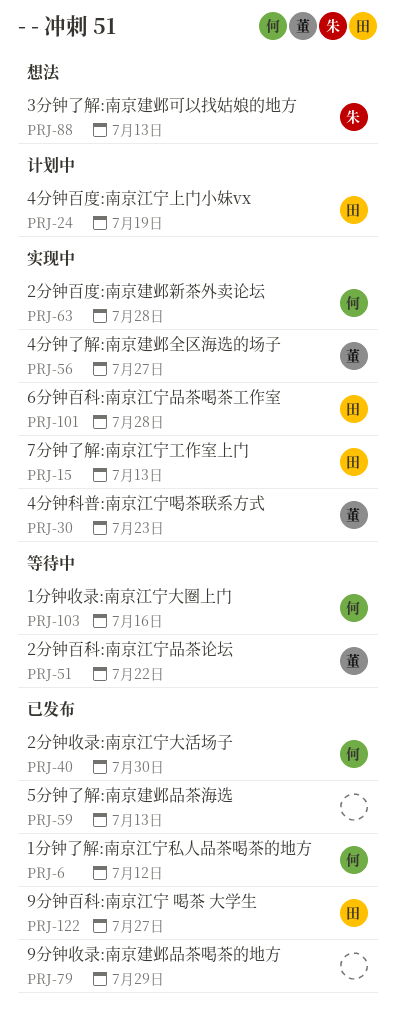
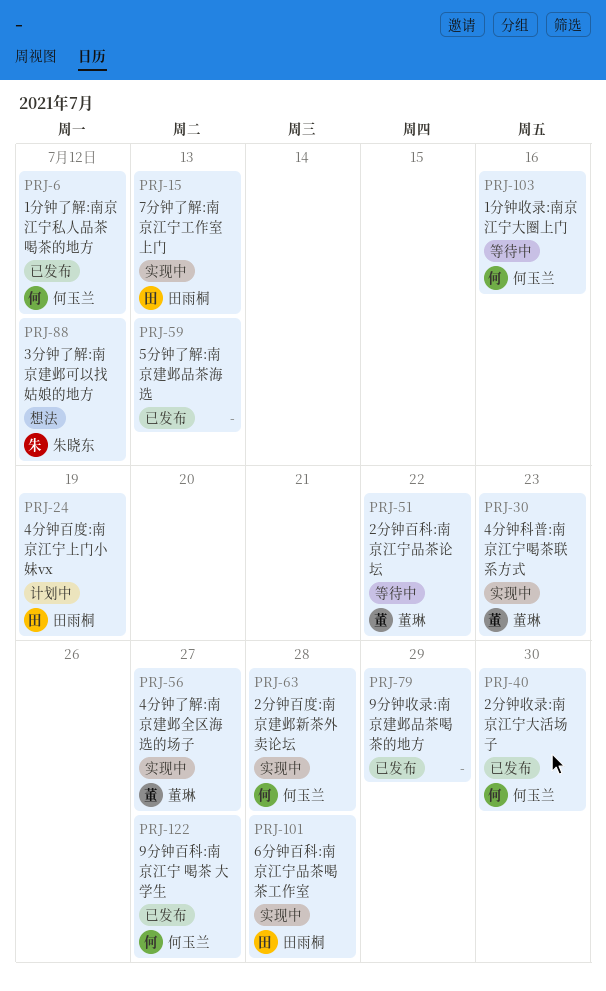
PRJ-88, due: Jul 13 -> Jul 12
PRJ-122, owner: 田雨桐 -> 何玉兰

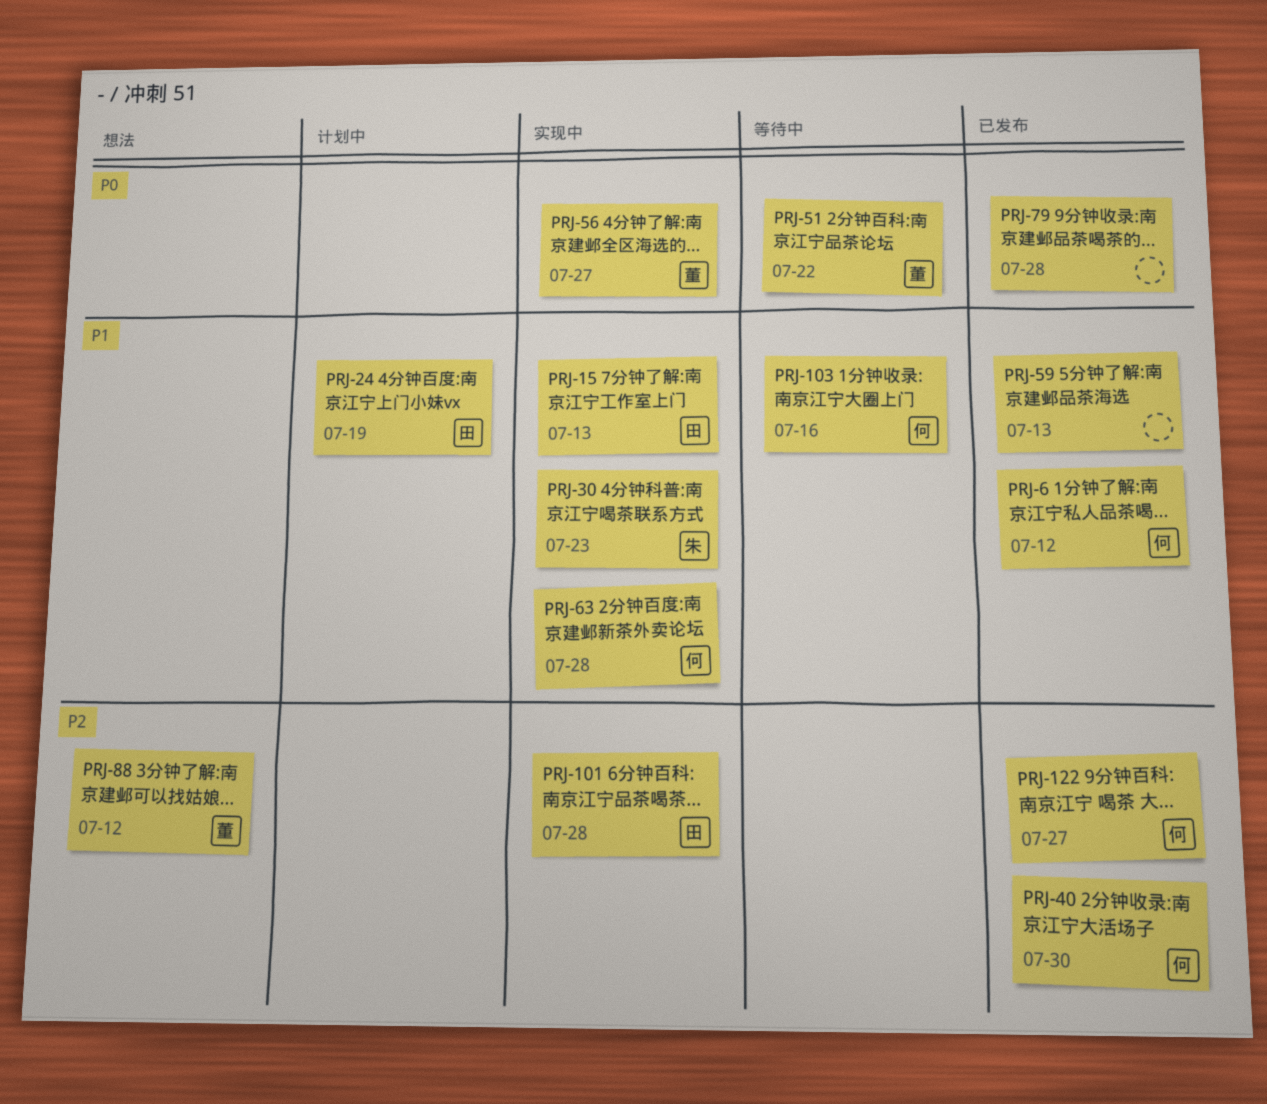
PRJ-30, owner: 董琳 -> 朱晓东
PRJ-79, due: Jul 29 -> Jul 28
PRJ-88, owner: 朱晓东 -> 董琳

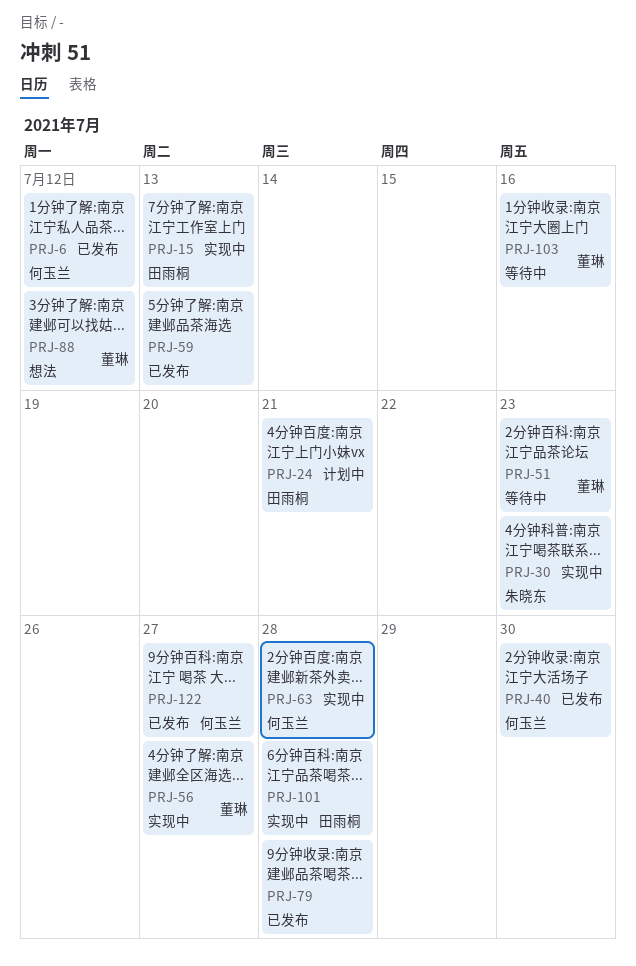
PRJ-24, due: Jul 19 -> Jul 21
PRJ-51, due: Jul 22 -> Jul 23
PRJ-103, owner: 何玉兰 -> 董琳

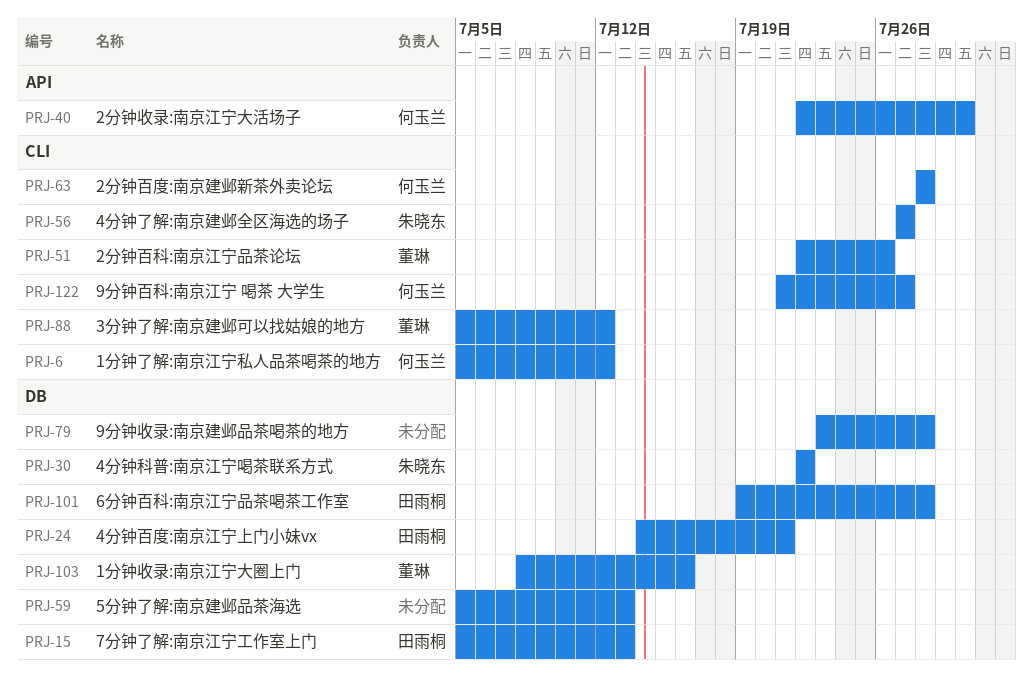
PRJ-30, due: Jul 23 -> Jul 22
PRJ-51, due: Jul 23 -> Jul 26
PRJ-56, owner: 董琳 -> 朱晓东

